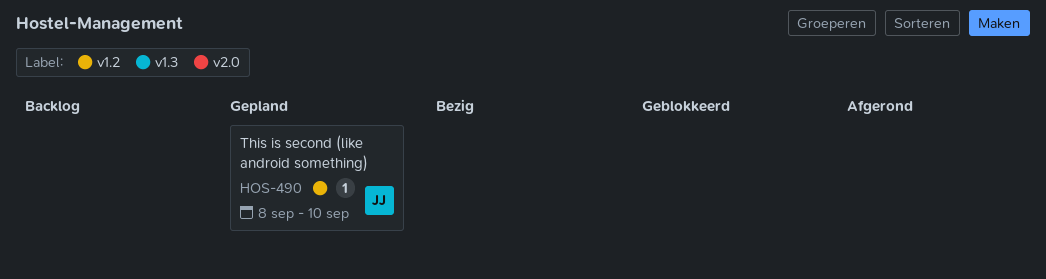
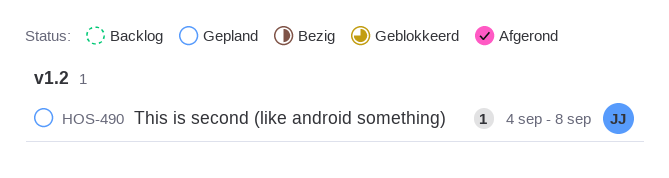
HOS-490, start: Sep 8 -> Sep 4
HOS-490, due: Sep 10 -> Sep 8

